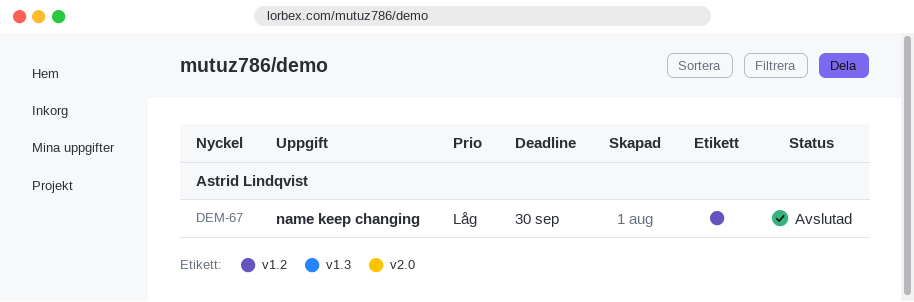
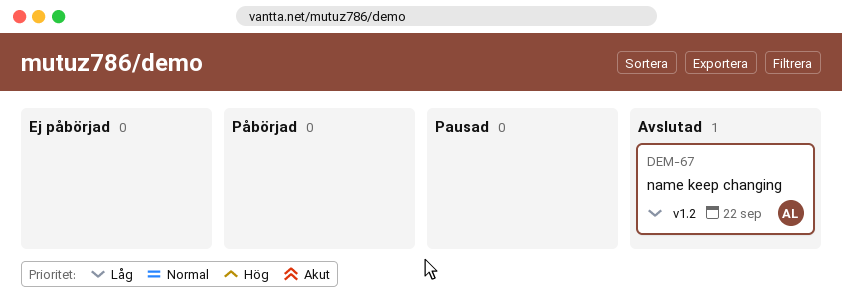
DEM-67, due: Sep 30 -> Sep 22

